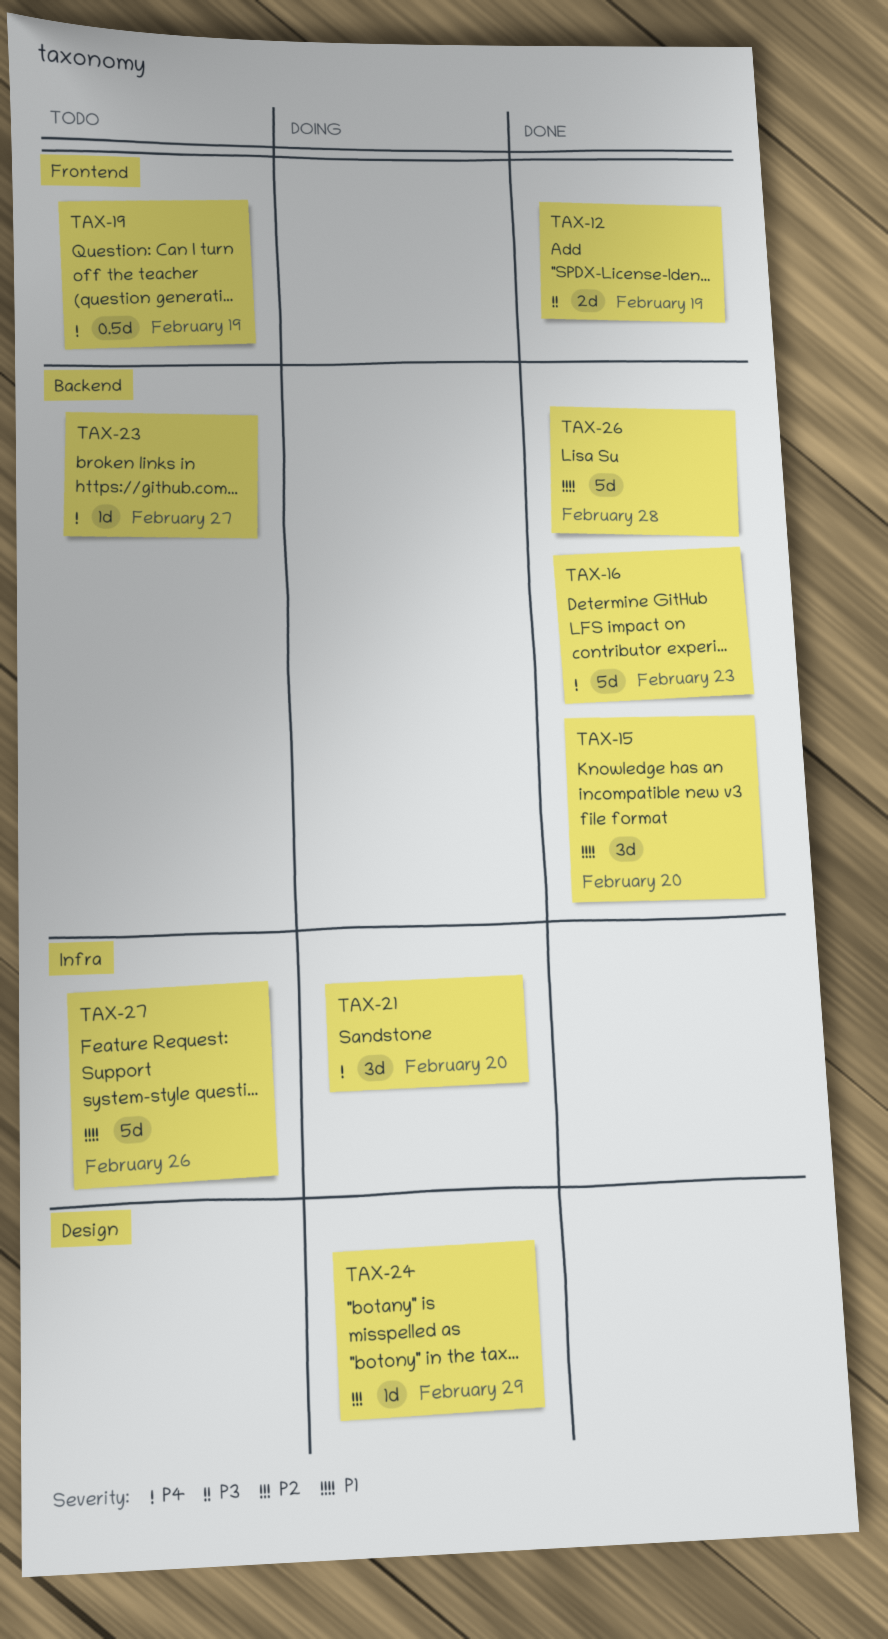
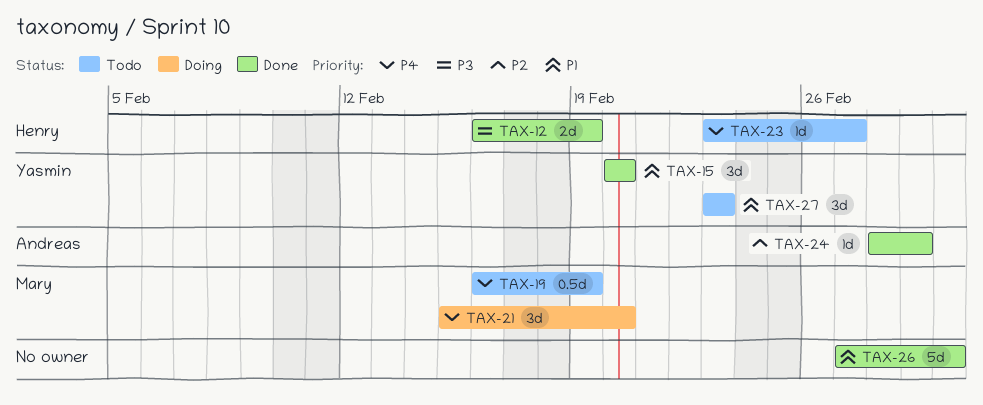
TAX-16: present -> none
TAX-24, status: Doing -> Done
TAX-26, due: Feb 28 -> Mar 1
TAX-27, estimate: 5d -> 3d
TAX-27, due: Feb 26 -> Feb 23

